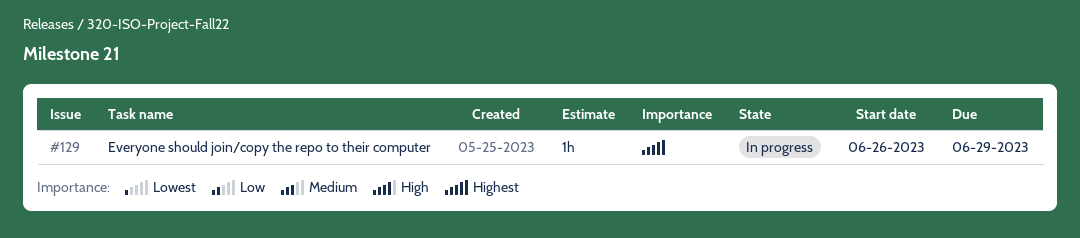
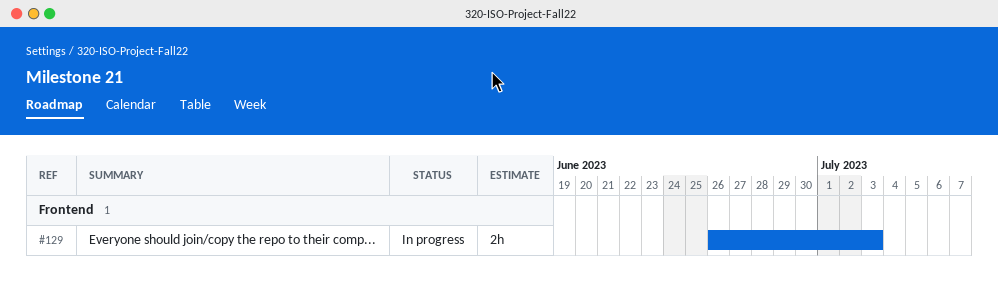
#129, estimate: 1h -> 2h
#129, due: Jun 29 -> Jul 3

